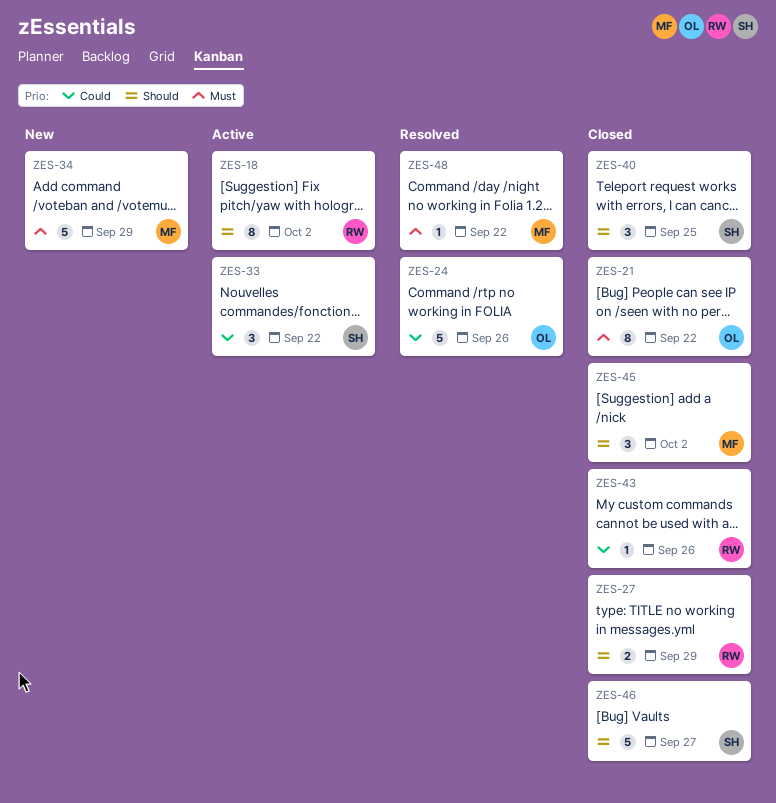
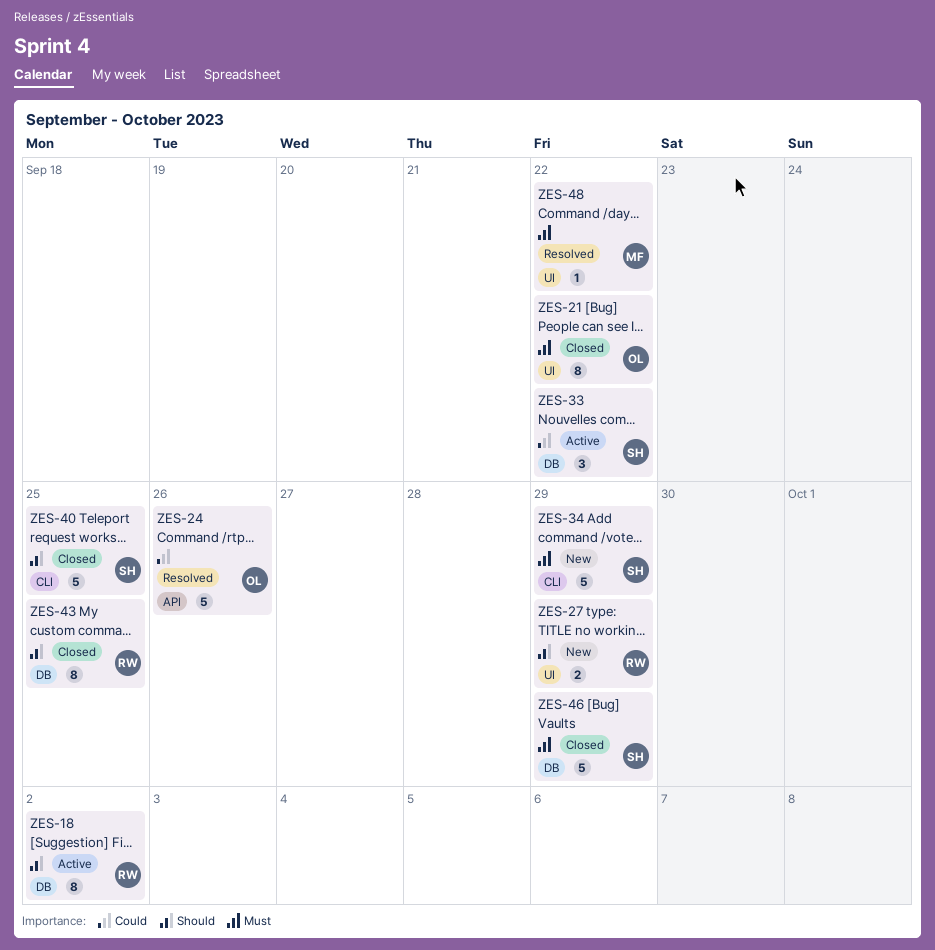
ZES-27, status: Closed -> New
ZES-34, owner: MF -> SH
ZES-40, estimate: 3 -> 5
ZES-43, priority: Could -> Should
ZES-43, estimate: 1 -> 8
ZES-43, due: Sep 26 -> Sep 25
ZES-45: present -> none
ZES-46, priority: Should -> Must
ZES-46, due: Sep 27 -> Sep 29

